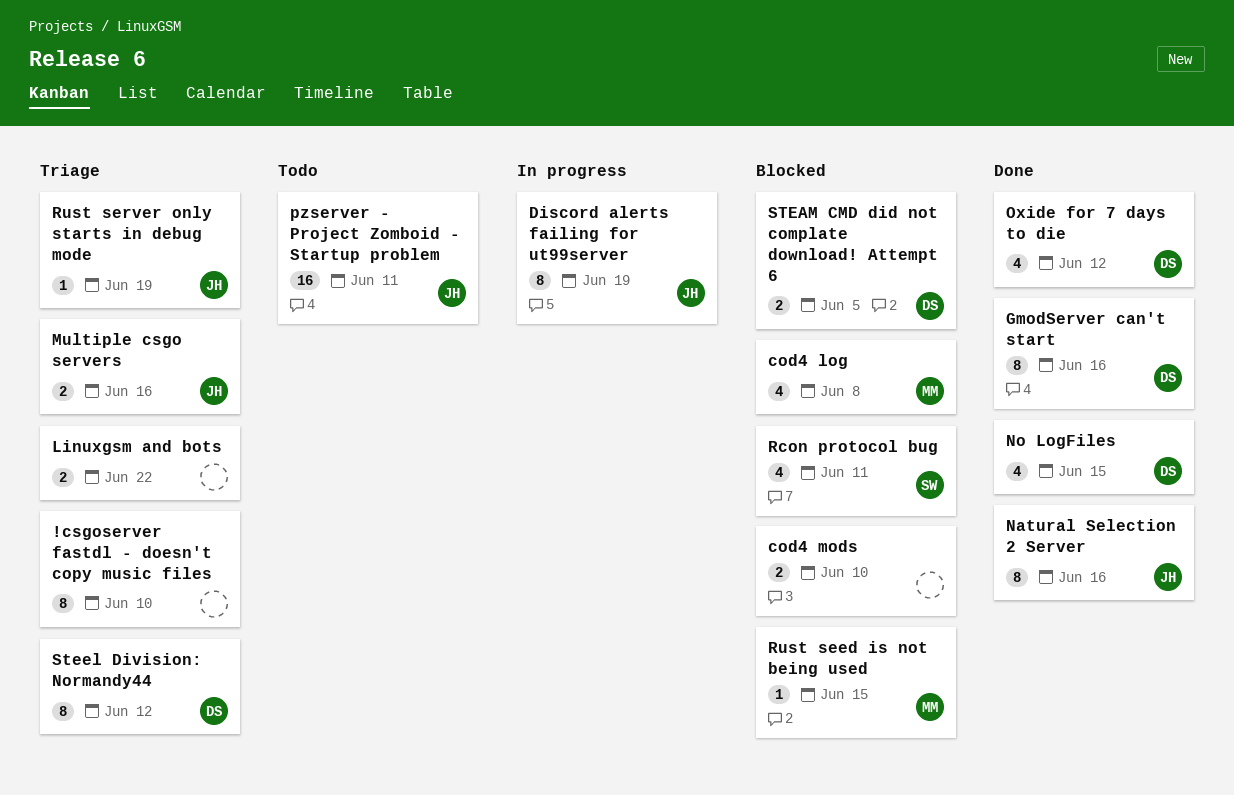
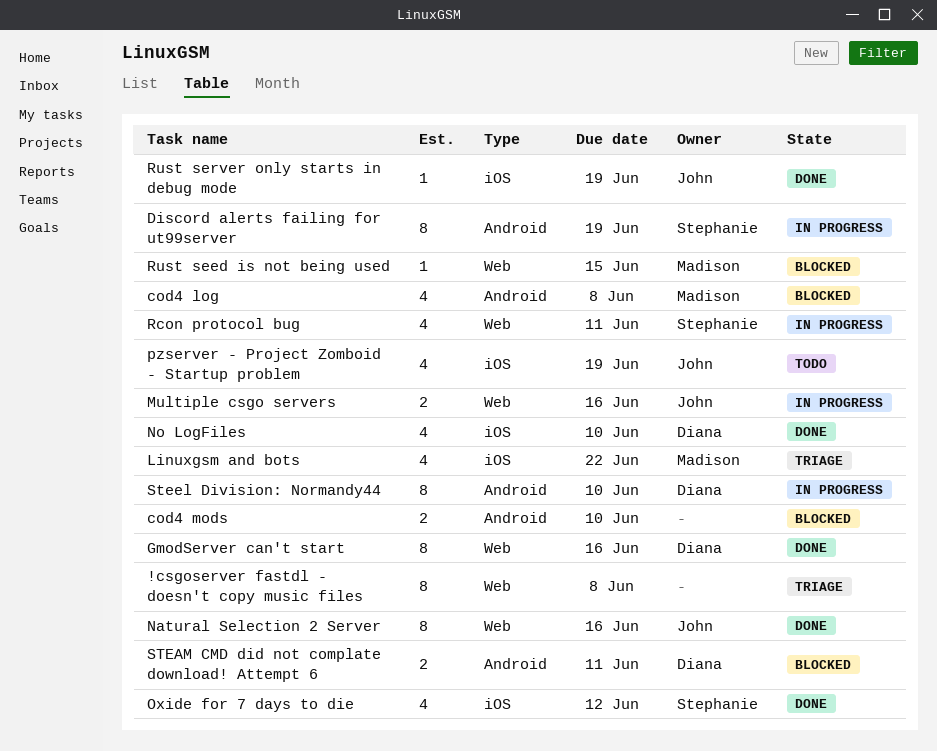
!csgoserver fastdl - doesn't copy music files, due: Jun 10 -> Jun 8
Discord alerts failing for ut99server, owner: John -> Stephanie
Linuxgsm and bots, owner: none -> Madison
Linuxgsm and bots, estimate: 2 -> 4
Multiple csgo servers, status: Triage -> In progress
No LogFiles, due: Jun 15 -> Jun 10
Oxide for 7 days to die, owner: Diana -> Stephanie
pzserver - Project Zomboid - Startup problem, estimate: 16 -> 4
pzserver - Project Zomboid - Startup problem, due: Jun 11 -> Jun 19
Rcon protocol bug, status: Blocked -> In progress
Rust server only starts in debug mode, status: Triage -> Done
STEAM CMD did not complate download! Attempt 6, due: Jun 5 -> Jun 11
Steel Division: Normandy44, status: Triage -> In progress
Steel Division: Normandy44, due: Jun 12 -> Jun 10

